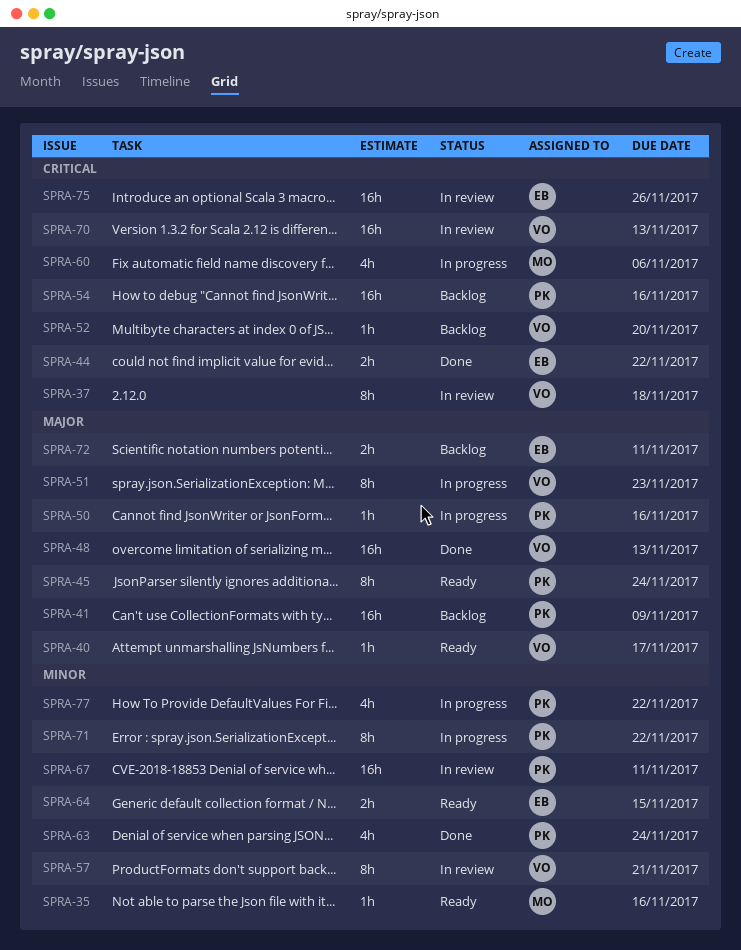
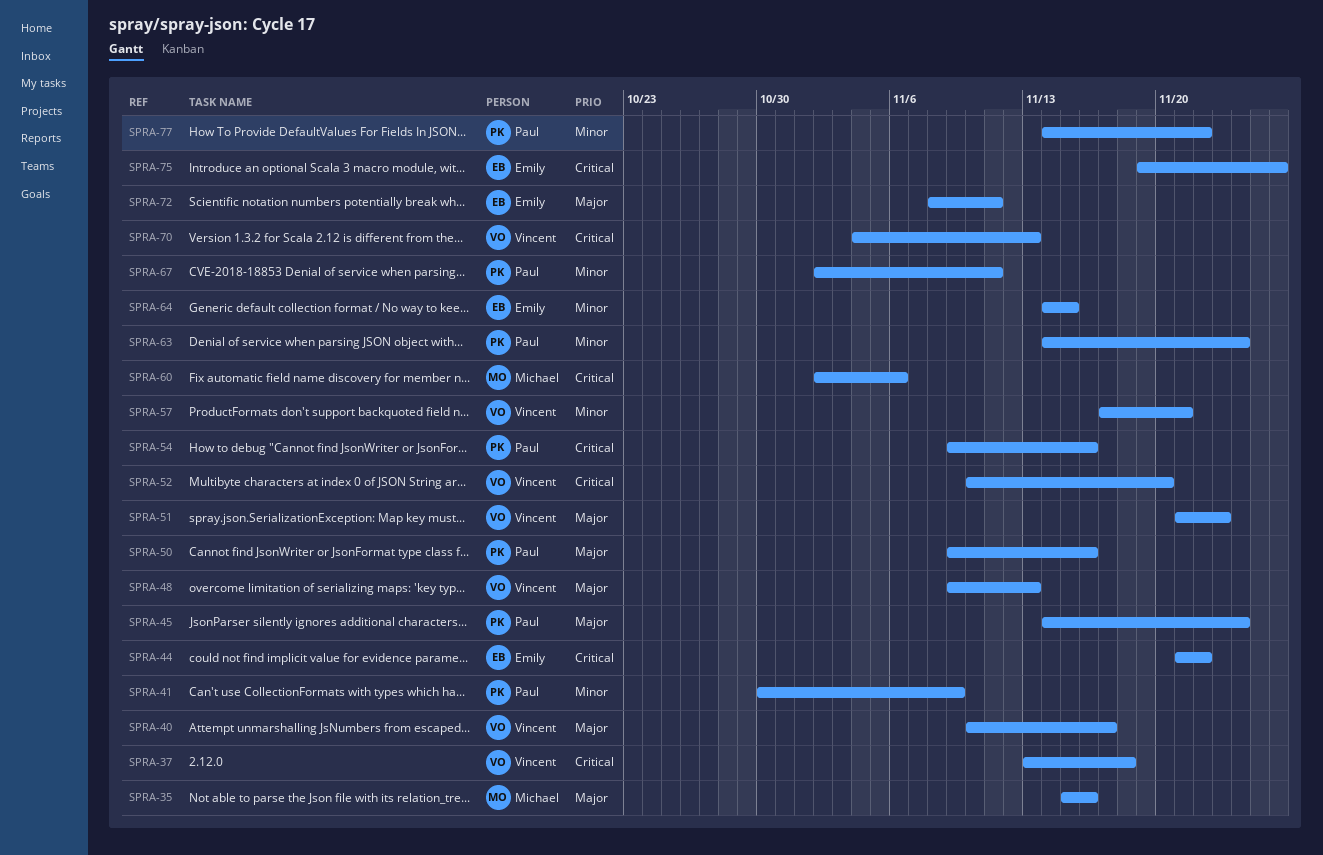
SPRA-35, priority: Minor -> Major
SPRA-41, priority: Major -> Minor
SPRA-71: present -> none

